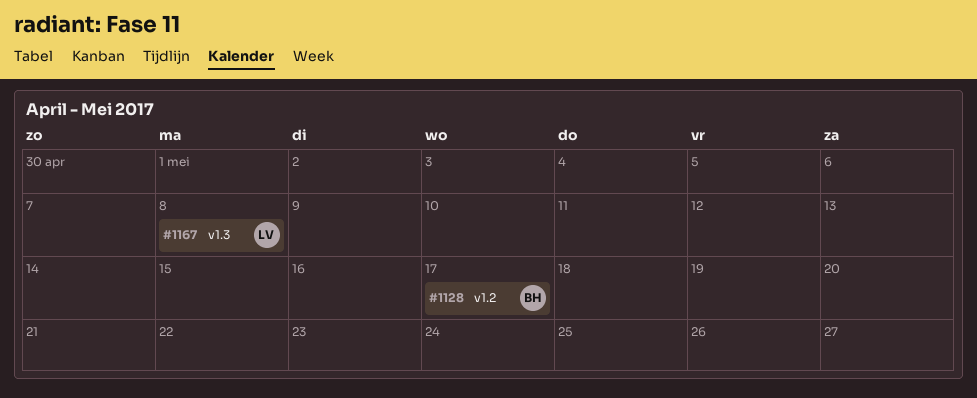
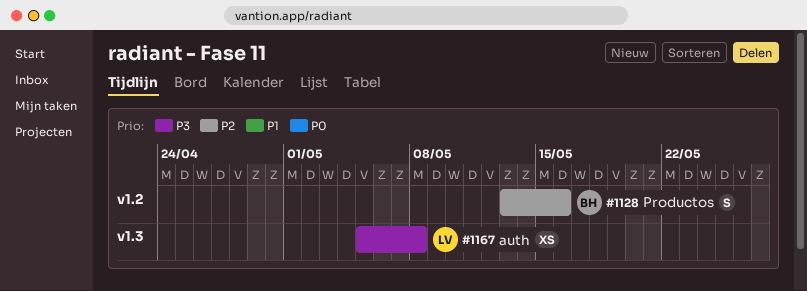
#1128, due: May 17 -> May 16

